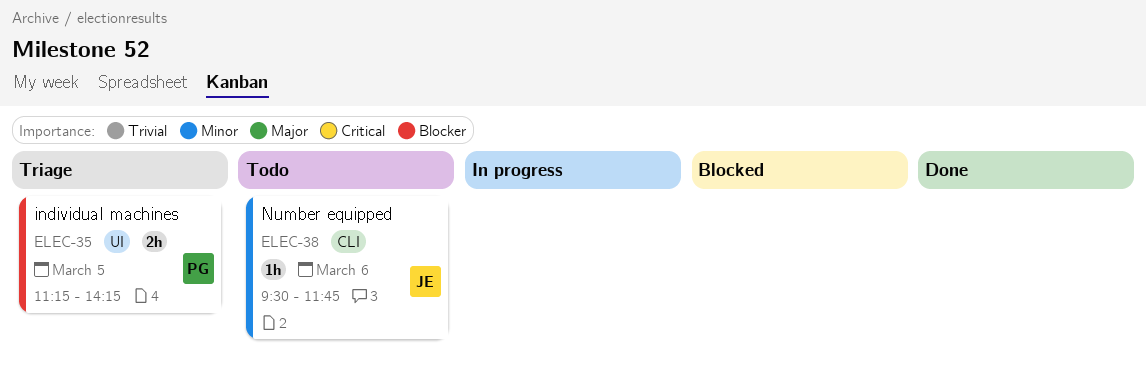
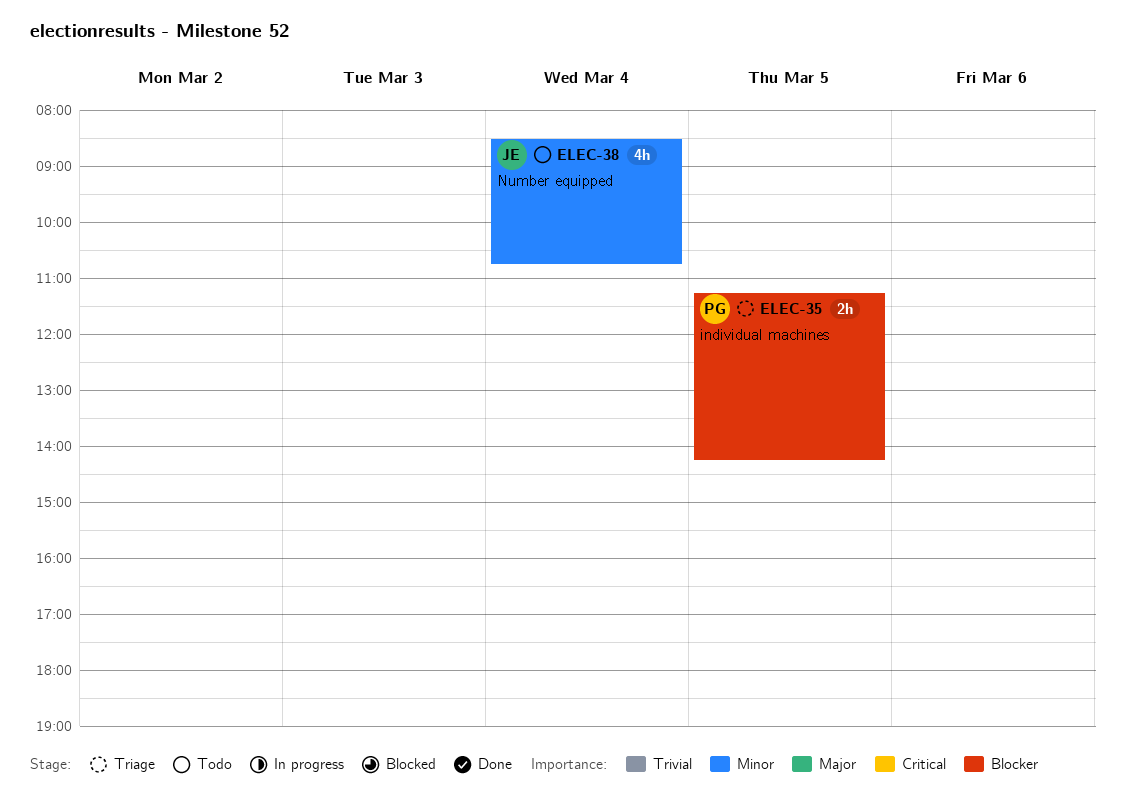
ELEC-38, estimate: 1h -> 4h
ELEC-38, day: Mar 6 -> Mar 4
ELEC-38, begins: 09:30 -> 08:30
ELEC-38, ends: 11:45 -> 10:45

